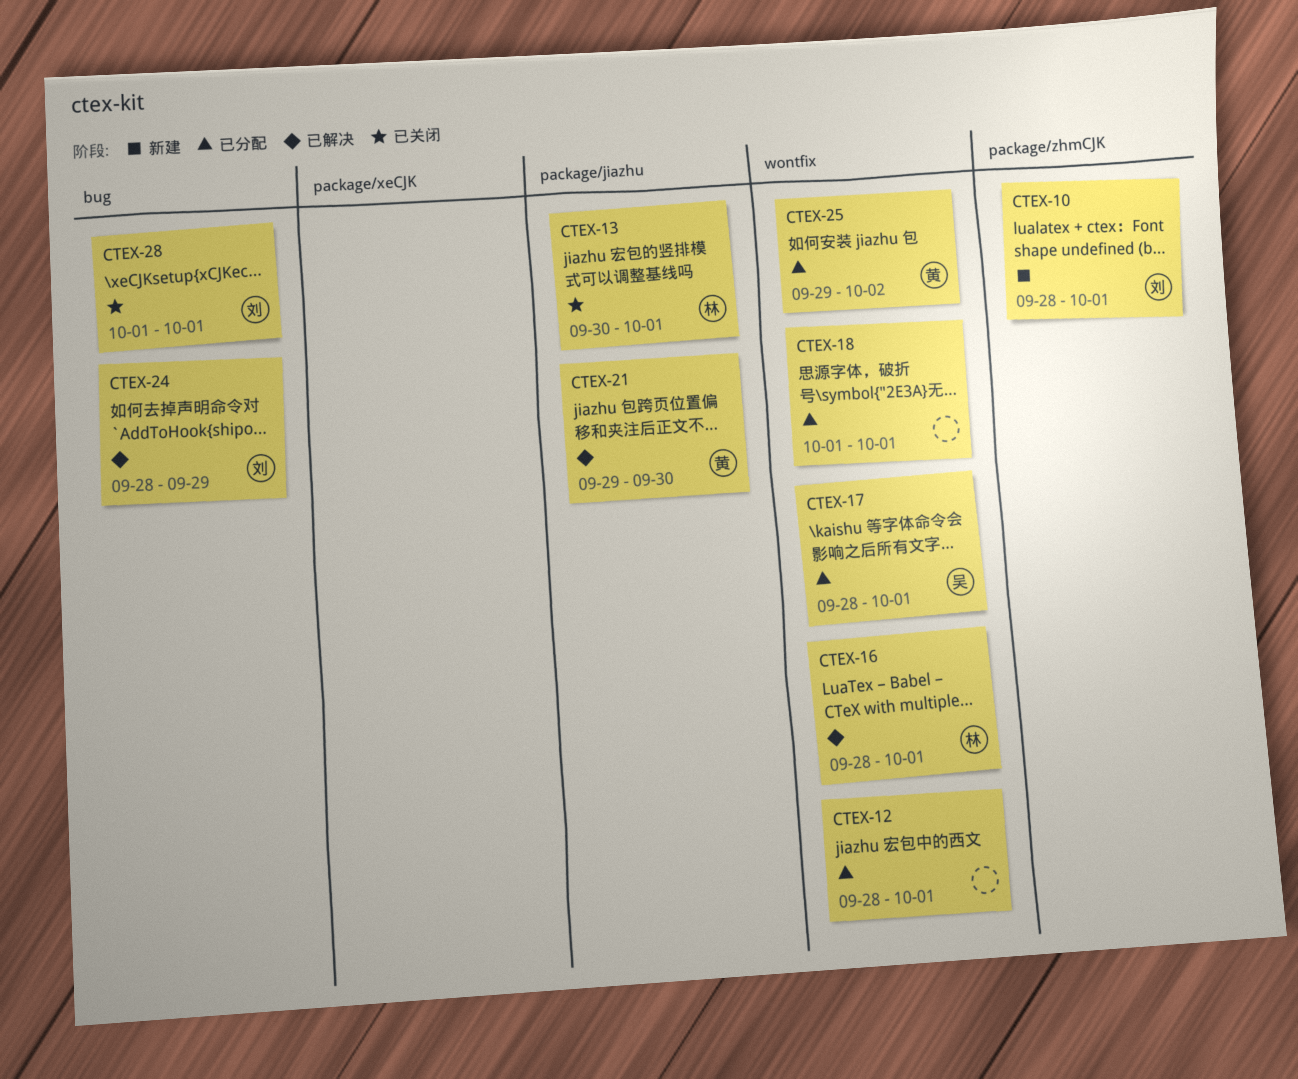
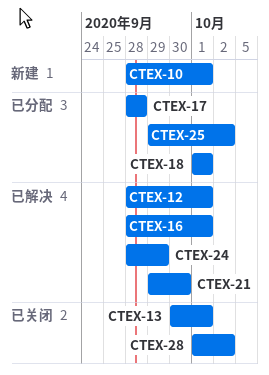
CTEX-12, status: 已分配 -> 已解决
CTEX-17, due: Oct 1 -> Sep 28
CTEX-28, due: Oct 1 -> Oct 2

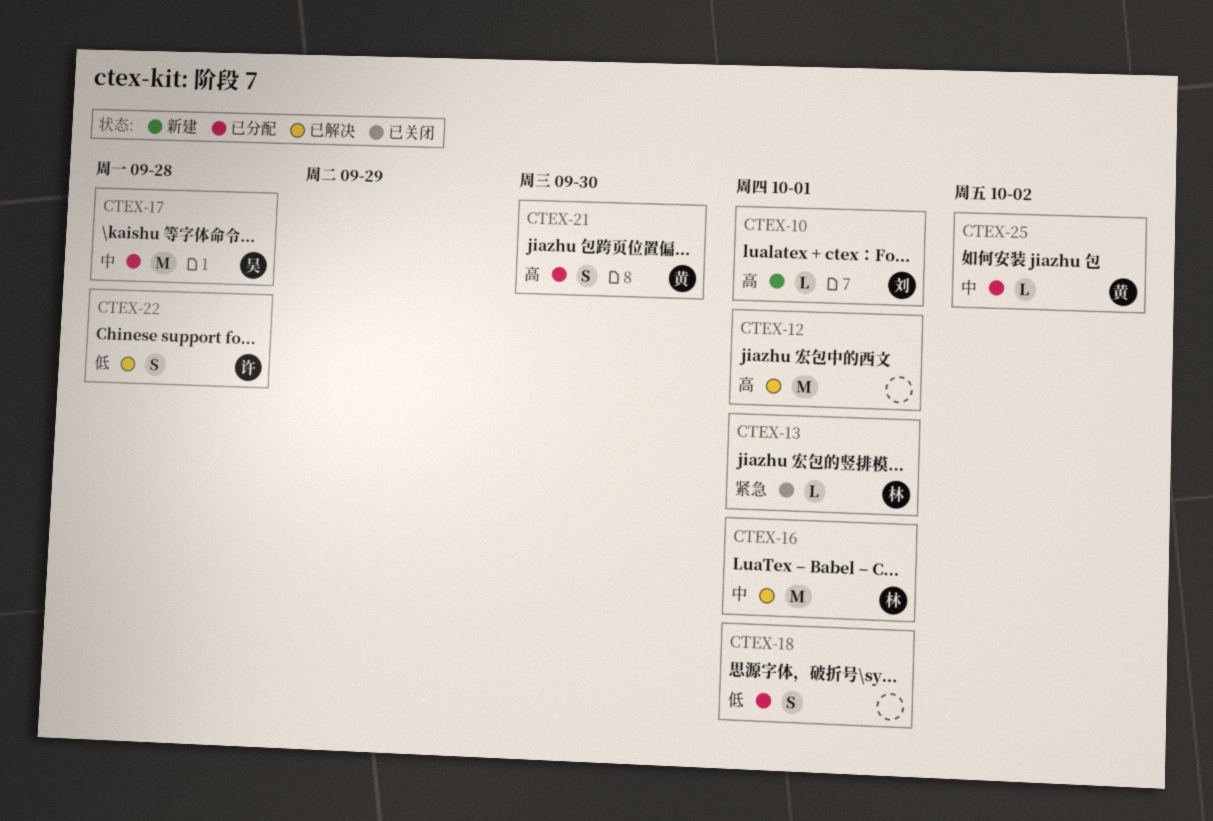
CTEX-21, status: 已解决 -> 已分配
CTEX-22: none -> present
CTEX-24: present -> none
CTEX-28: present -> none

